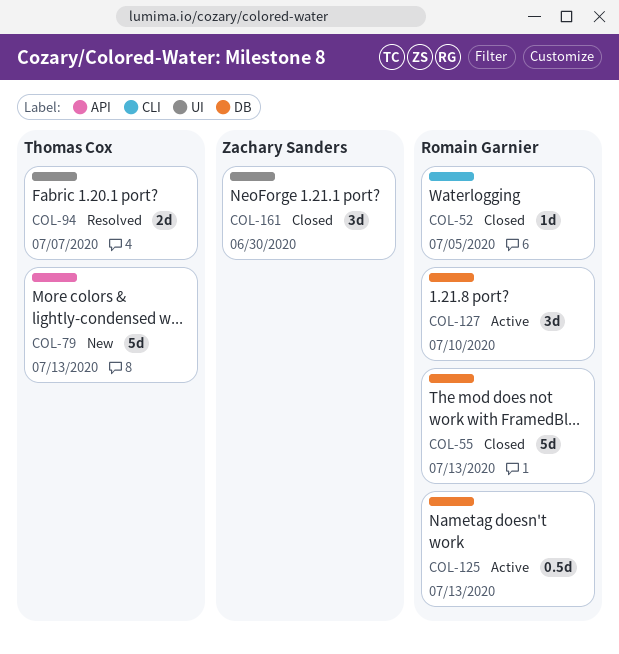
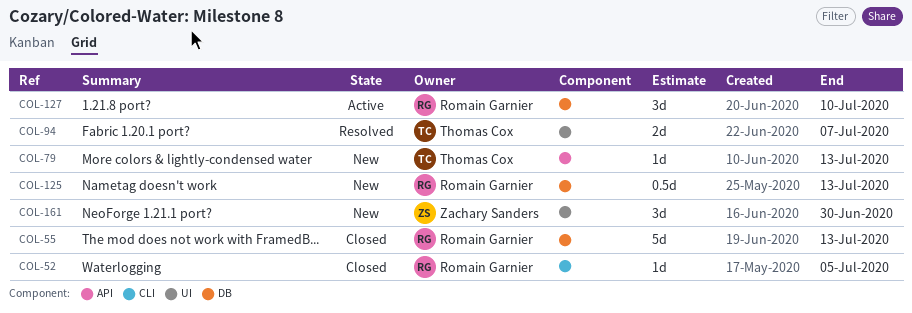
COL-79, estimate: 5d -> 1d
COL-125, status: Active -> New
COL-161, status: Closed -> New

